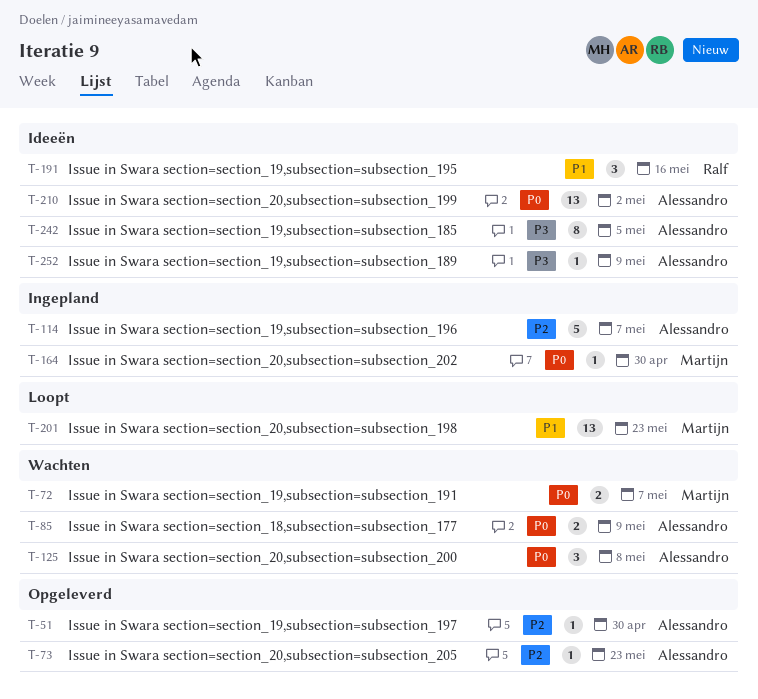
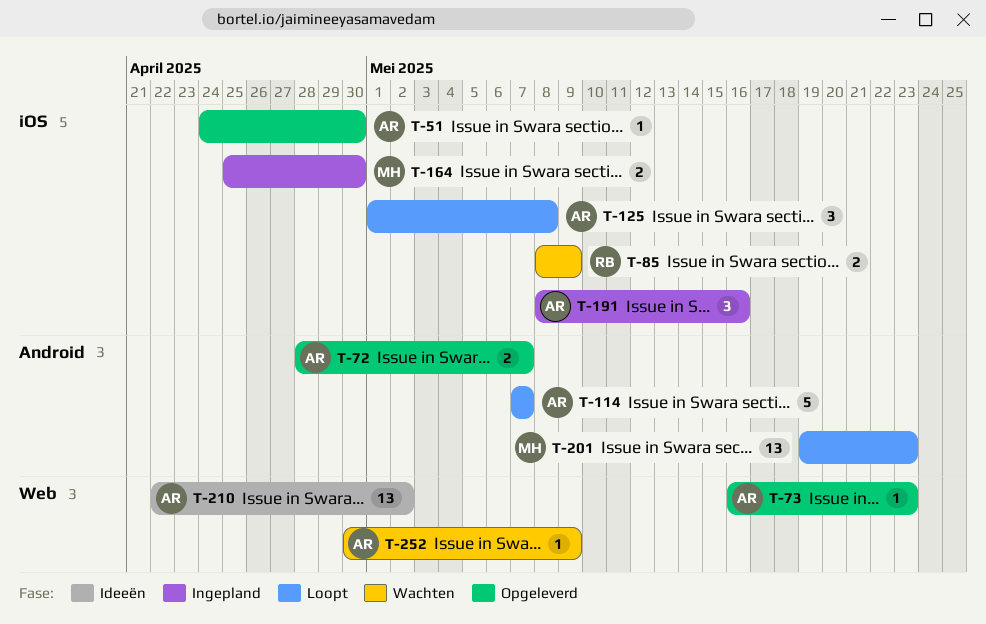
T-72, status: Wachten -> Opgeleverd
T-72, owner: Martijn -> Alessandro
T-85, owner: Alessandro -> Ralf
T-114, status: Ingepland -> Loopt
T-125, status: Wachten -> Loopt
T-164, estimate: 1 -> 2
T-191, status: Ideeën -> Ingepland
T-191, owner: Ralf -> Alessandro
T-242: present -> none
T-252, status: Ideeën -> Wachten

